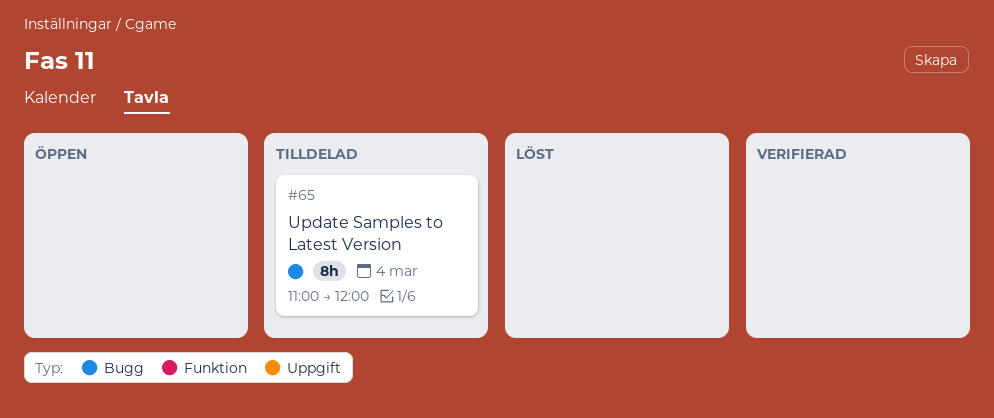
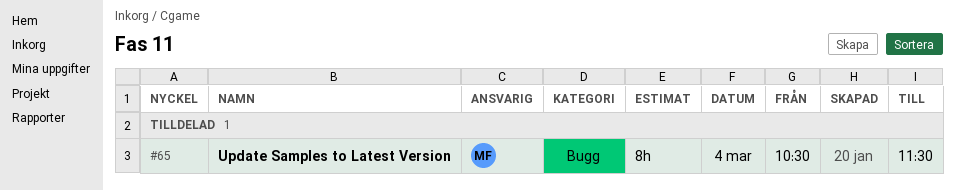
#65, begins: 11:00 -> 10:30
#65, ends: 12:00 -> 11:30

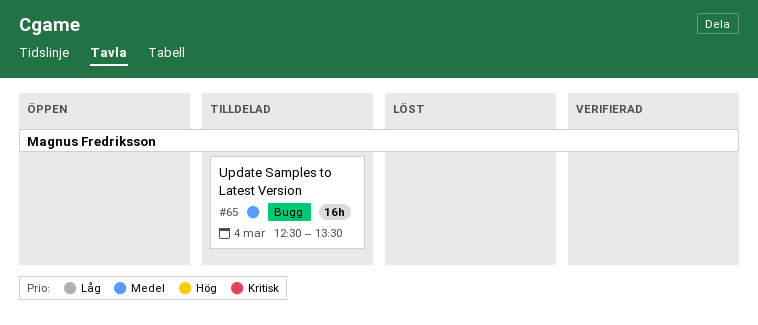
#65, estimate: 8h -> 16h
#65, begins: 10:30 -> 12:30
#65, ends: 11:30 -> 13:30

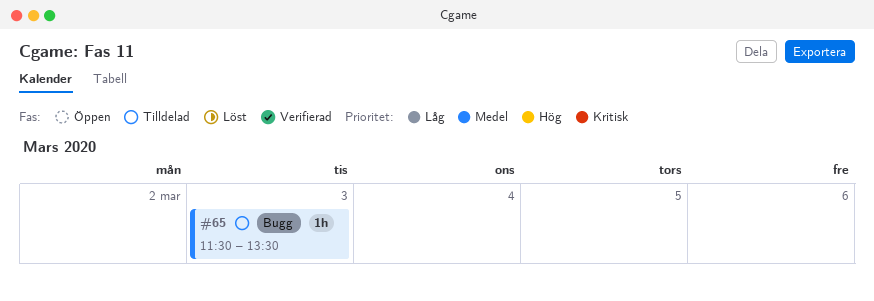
#65, estimate: 16h -> 1h
#65, day: Mar 4 -> Mar 3
#65, begins: 12:30 -> 11:30

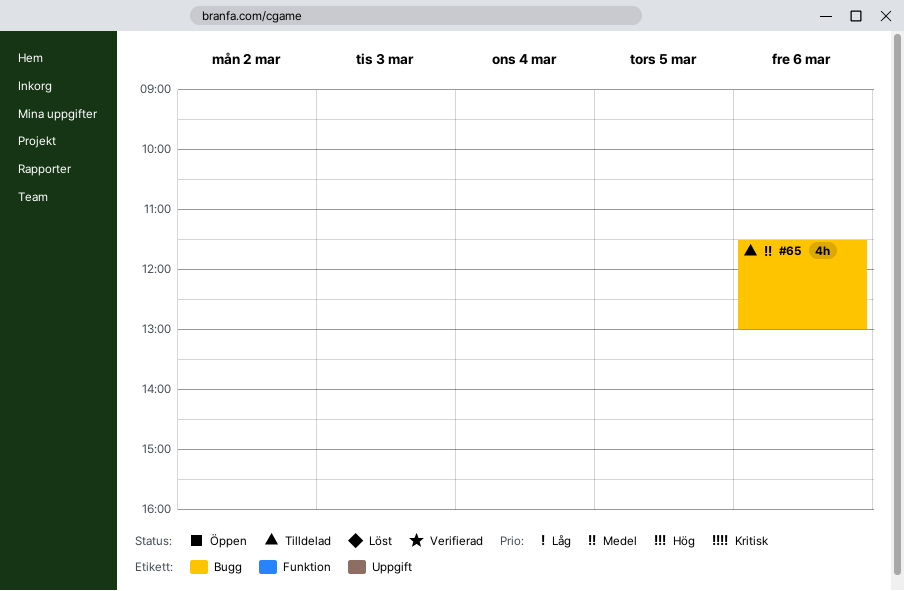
#65, estimate: 1h -> 4h
#65, day: Mar 3 -> Mar 6
#65, ends: 13:30 -> 13:00

